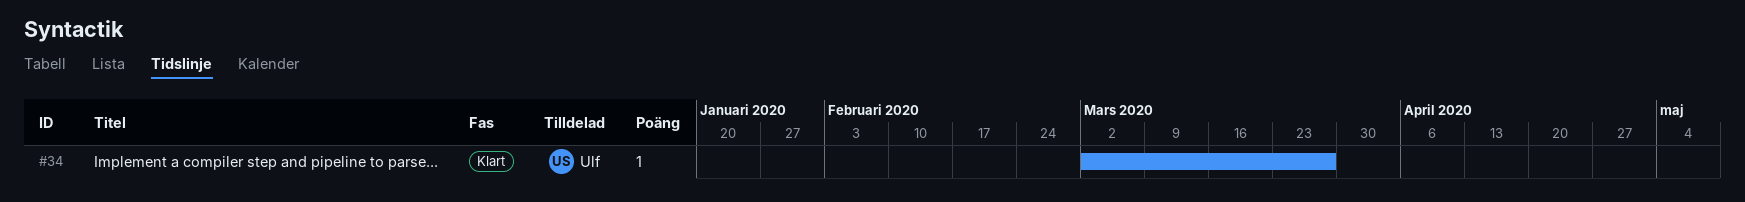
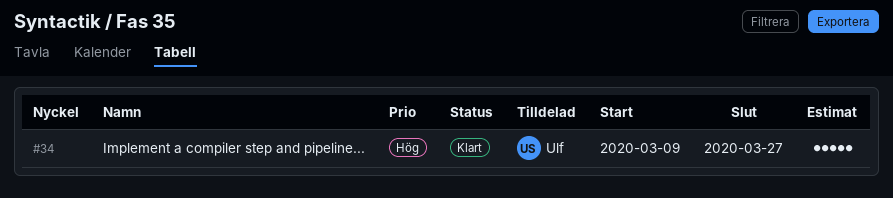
#34, estimate: 1 -> 5
#34, start: Mar 2 -> Mar 9

